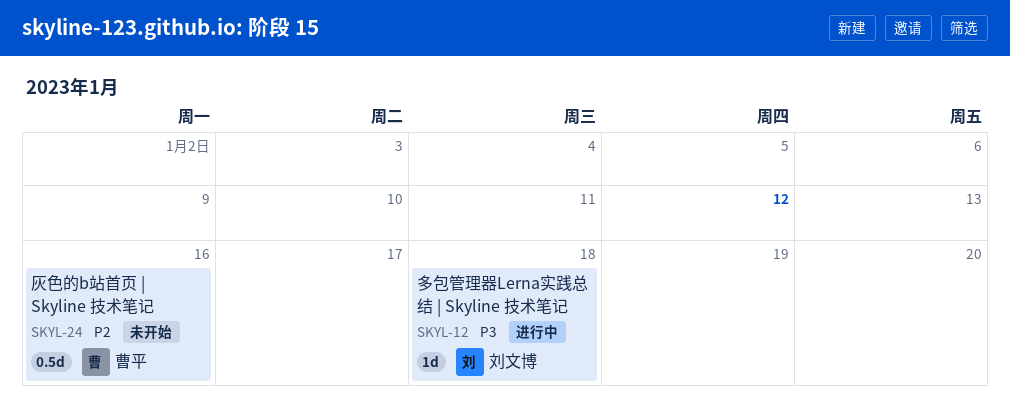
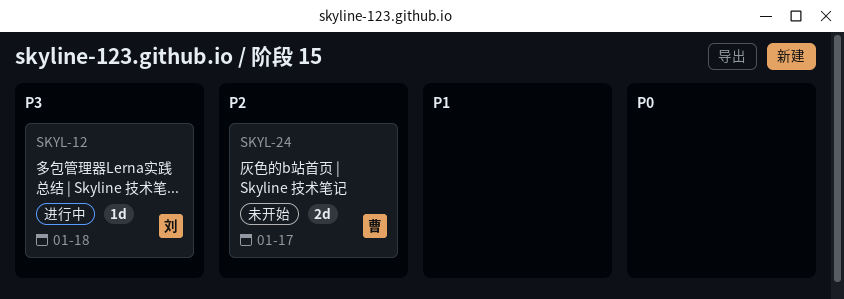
SKYL-24, estimate: 0.5d -> 2d
SKYL-24, due: Jan 16 -> Jan 17

